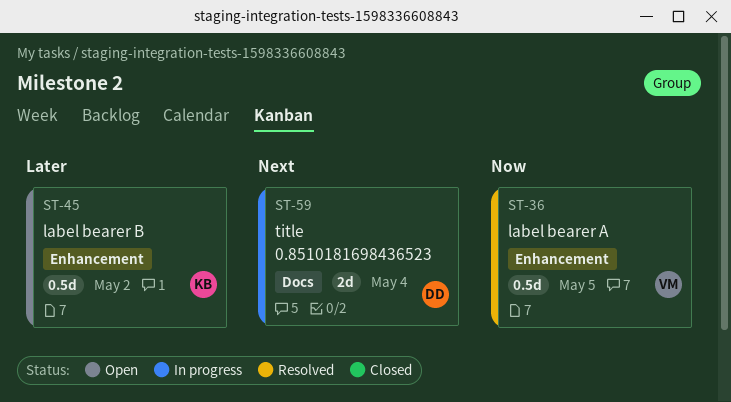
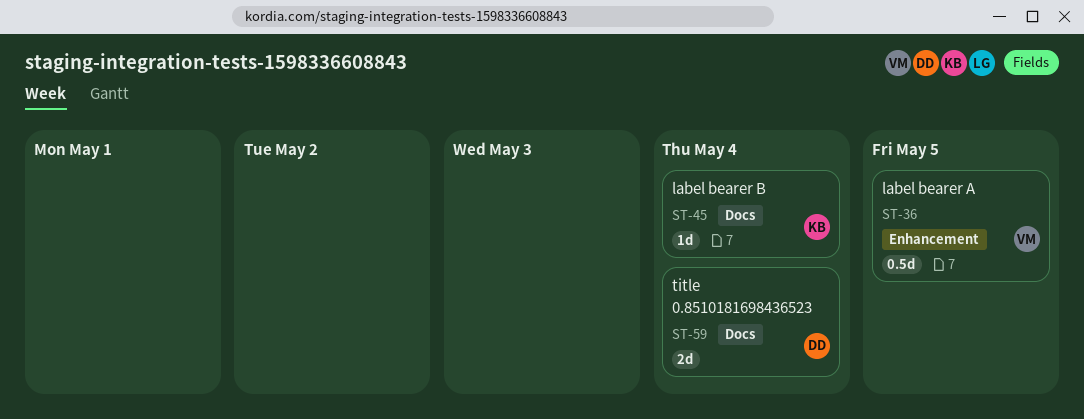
ST-45, label: Enhancement -> Docs
ST-45, estimate: 0.5d -> 1d
ST-45, due: May 2 -> May 4

